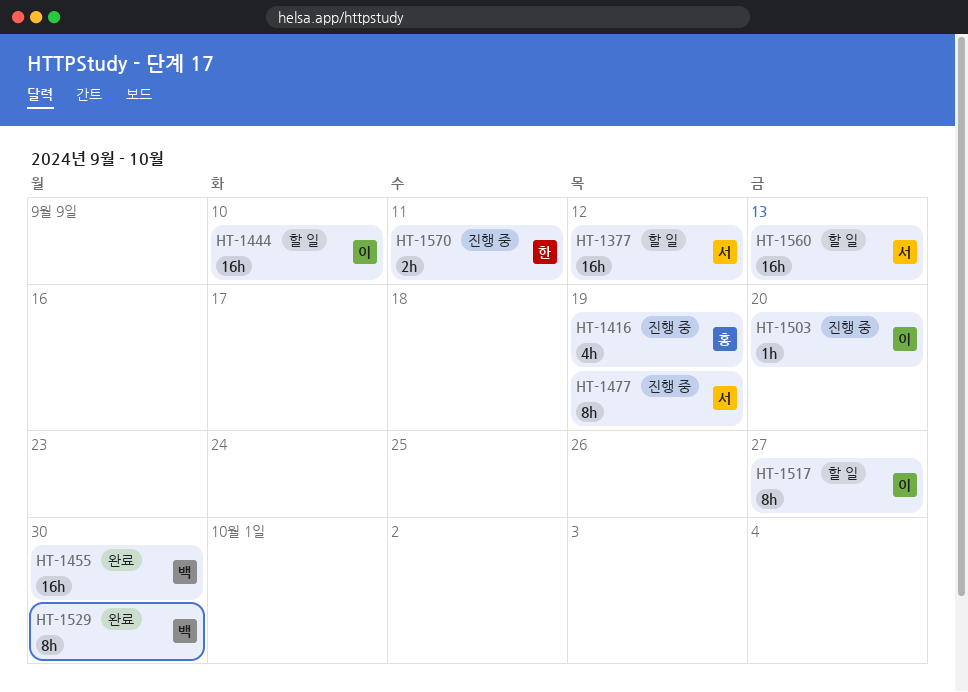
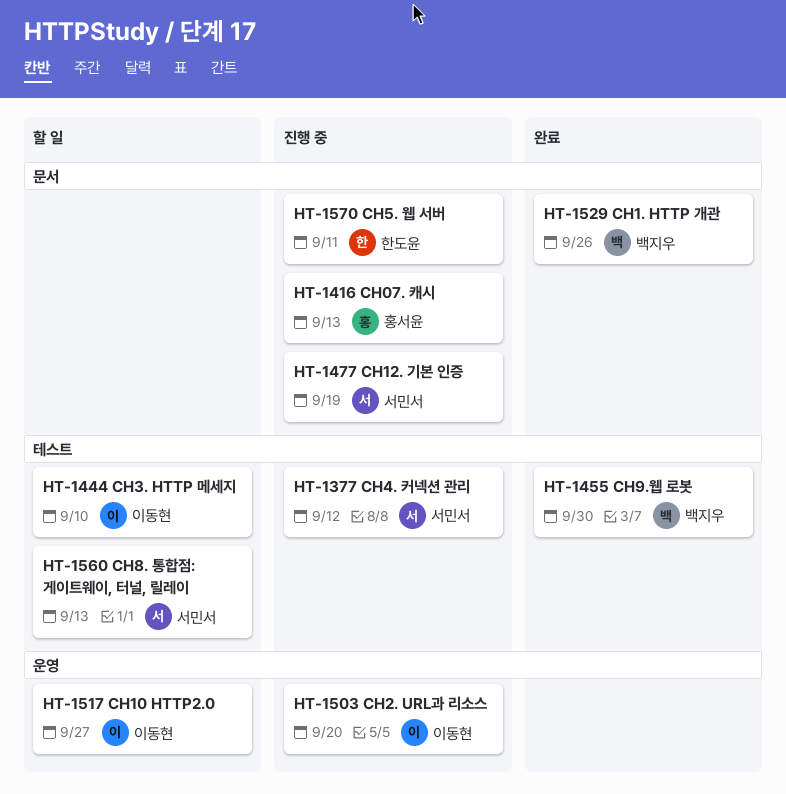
HT-1377, status: 할 일 -> 진행 중
HT-1416, due: Sep 19 -> Sep 13
HT-1529, due: Sep 30 -> Sep 26

